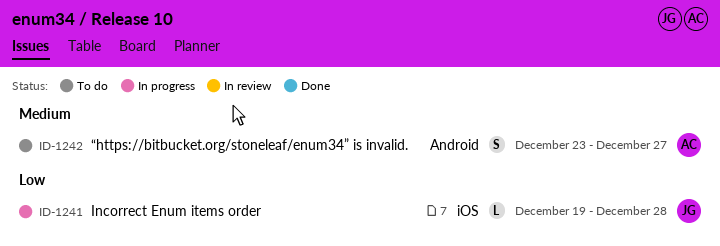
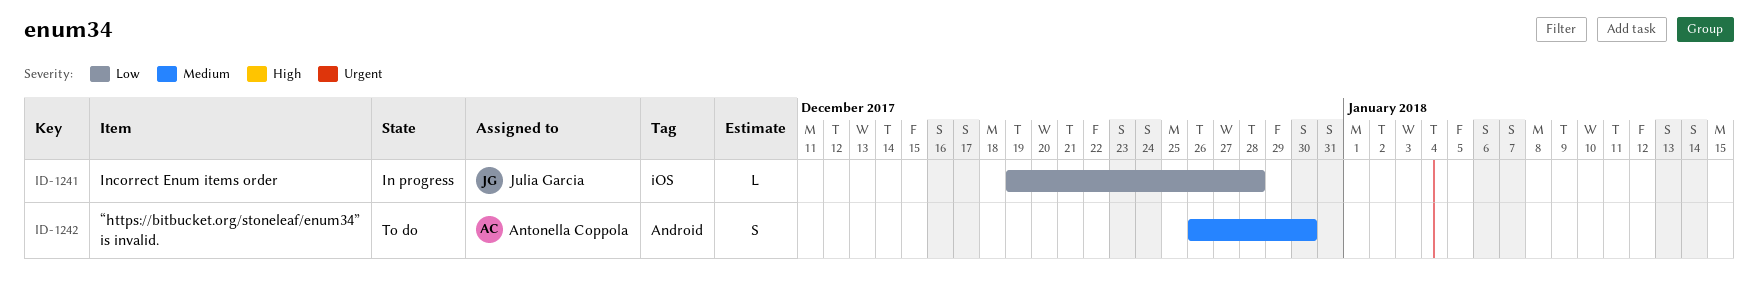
ID-1242, start: Dec 23 -> Dec 26
ID-1242, due: Dec 27 -> Dec 30

